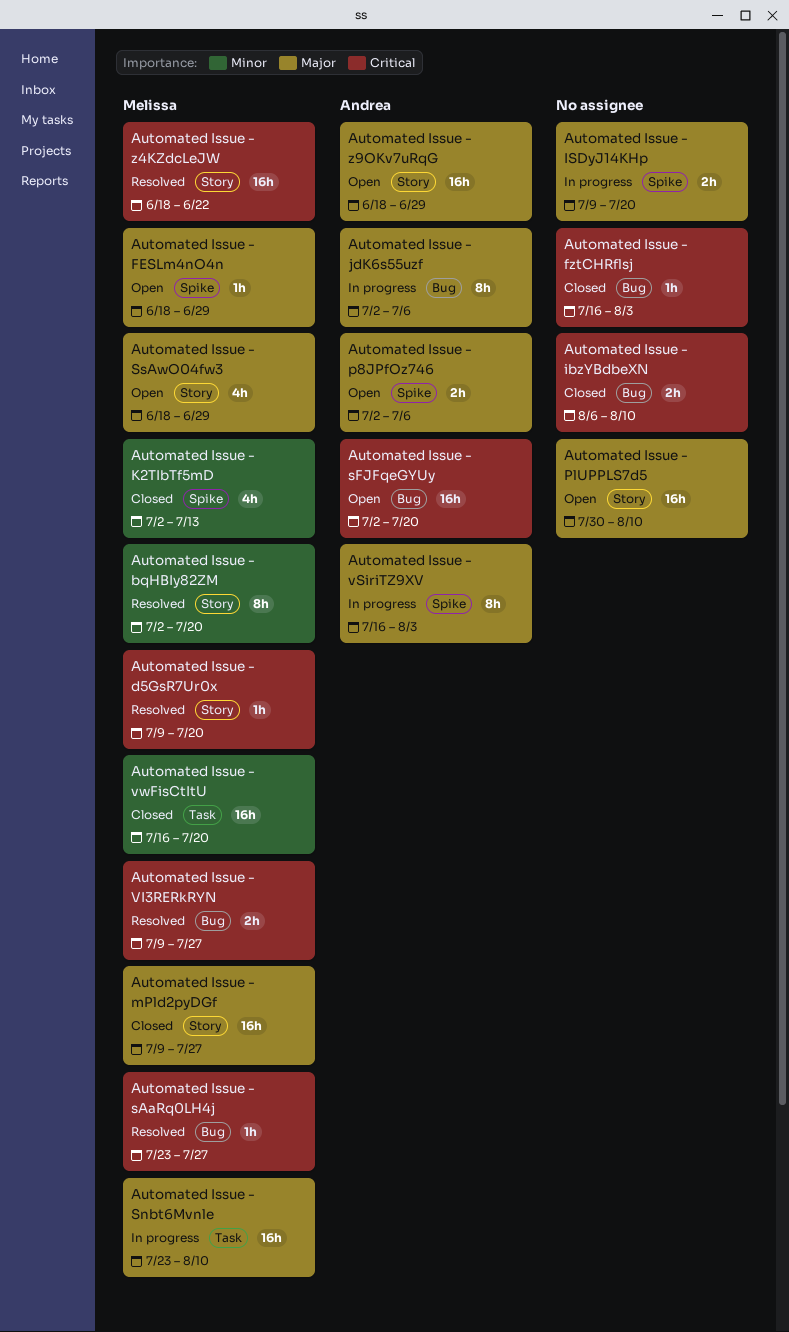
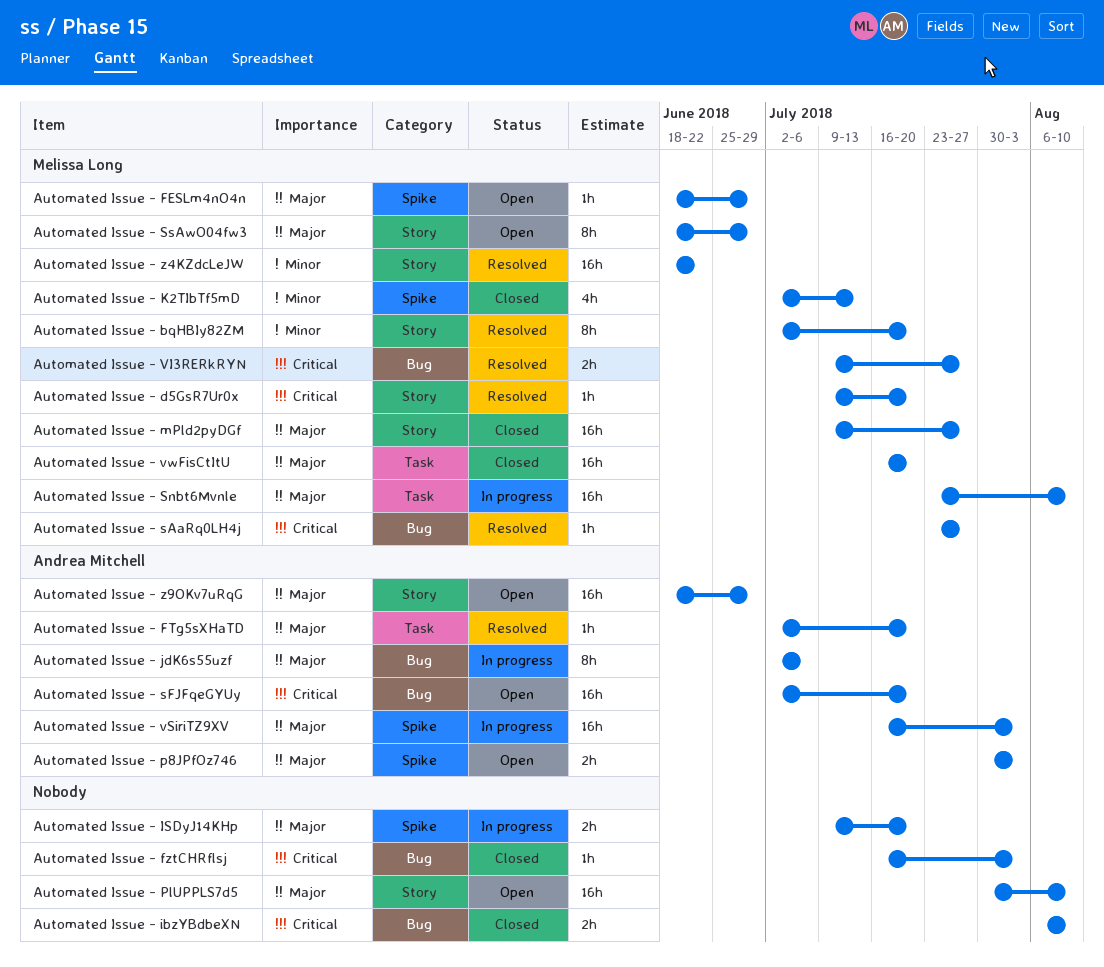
Automated Issue - FTg5sXHaTD: none -> present
Automated Issue - p8JPfOz746, start: Jul 2 -> Jul 30
Automated Issue - p8JPfOz746, due: Jul 6 -> Aug 3
Automated Issue - SsAwO04fw3, estimate: 4h -> 8h
Automated Issue - vSiriTZ9XV, estimate: 8h -> 16h
Automated Issue - vwFisCtItU, priority: Minor -> Major
Automated Issue - z4KZdcLeJW, priority: Critical -> Minor

